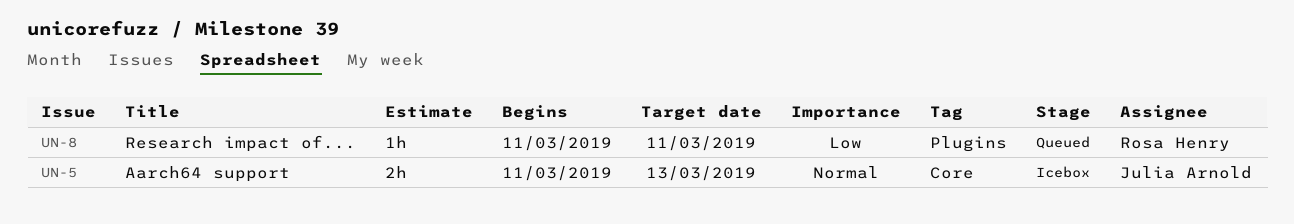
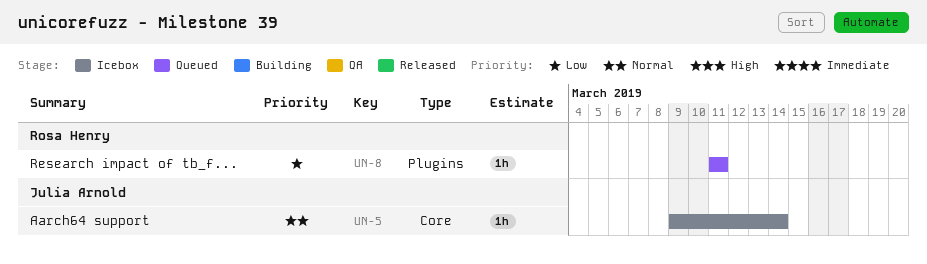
UN-5, estimate: 2h -> 1h
UN-5, start: Mar 11 -> Mar 9
UN-5, due: Mar 13 -> Mar 14

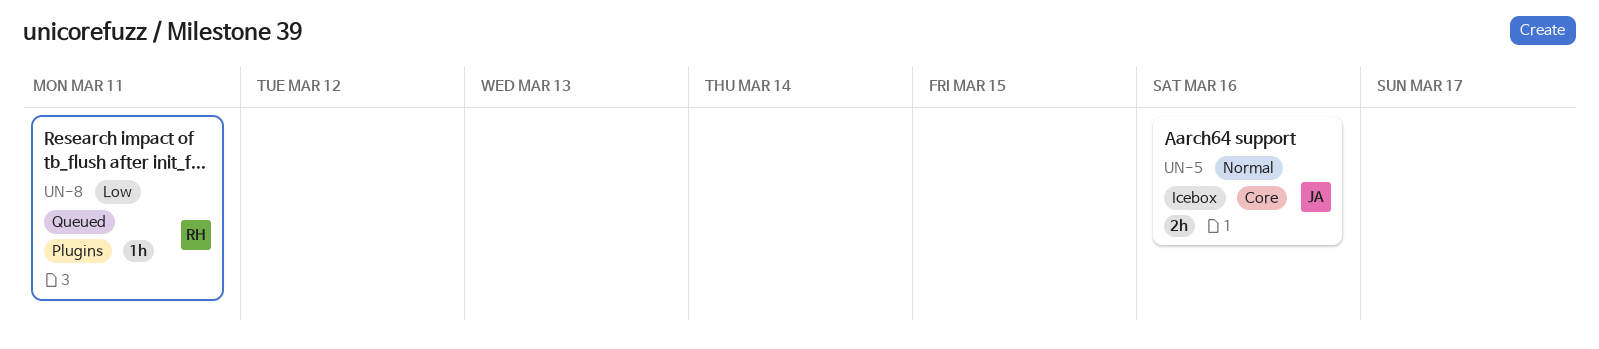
UN-5, estimate: 1h -> 2h
UN-5, due: Mar 14 -> Mar 16

